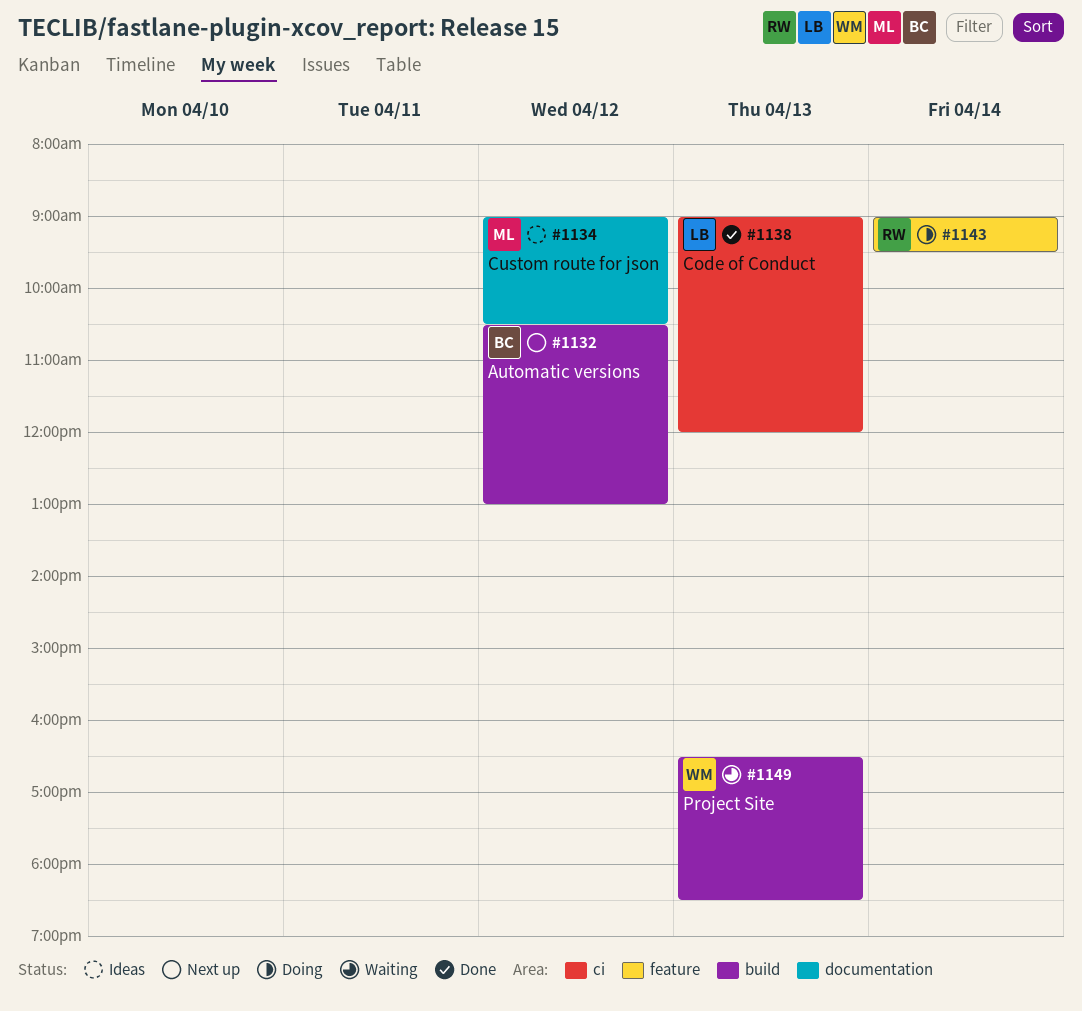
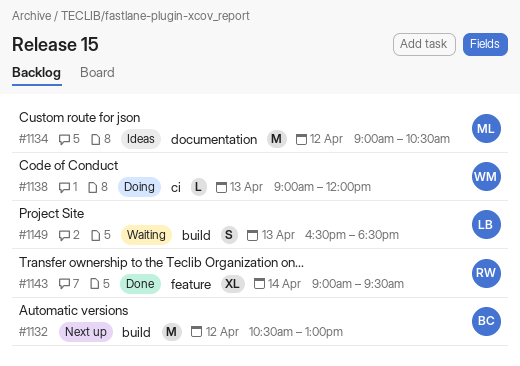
#1138, status: Done -> Doing
#1138, owner: LB -> WM
#1143, status: Doing -> Done
#1149, owner: WM -> LB

